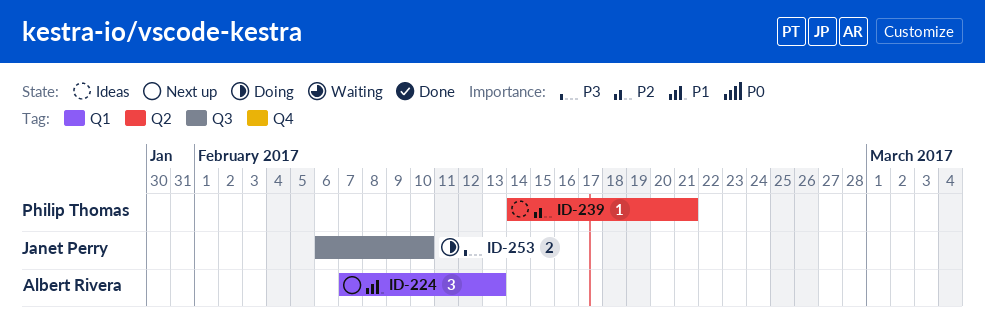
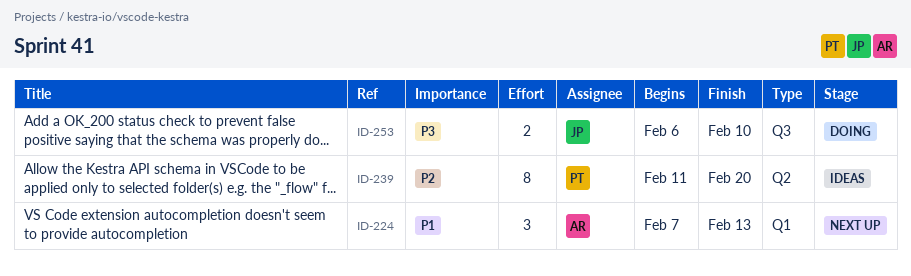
ID-239, estimate: 1 -> 8
ID-239, start: Feb 14 -> Feb 11
ID-239, due: Feb 21 -> Feb 20

